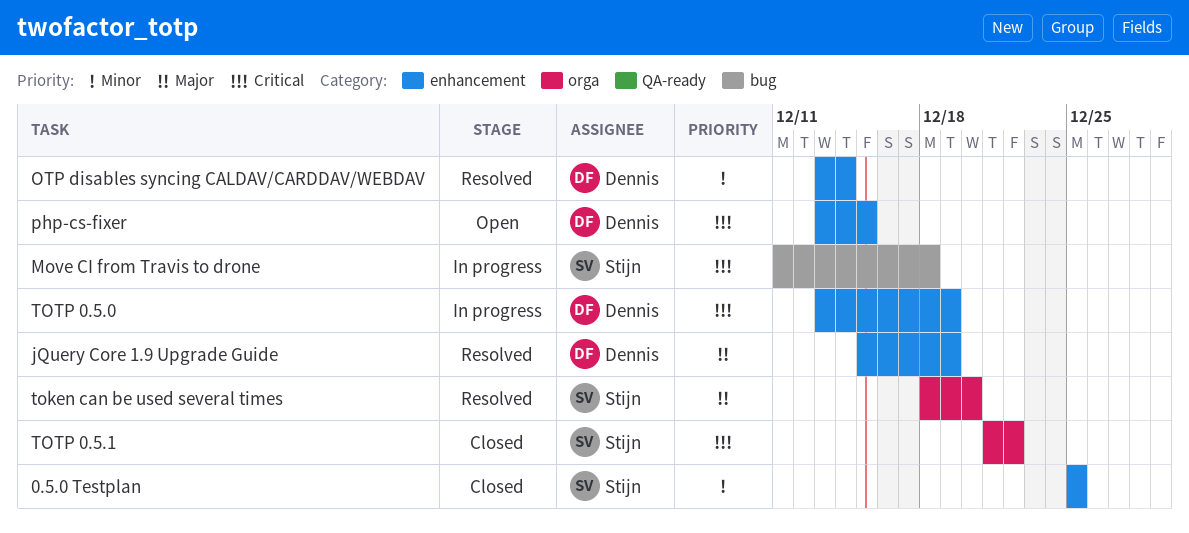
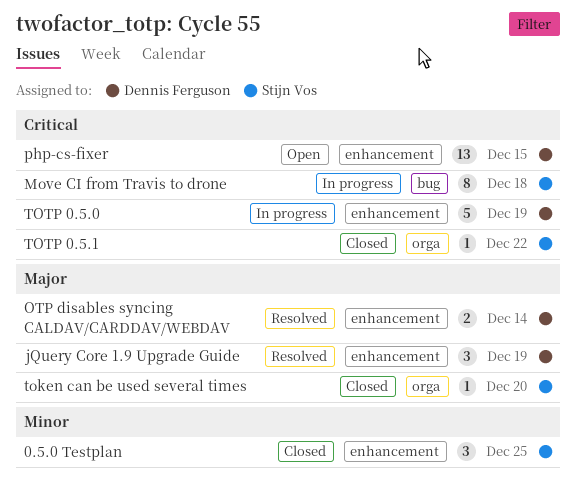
OTP disables syncing CALDAV/CARDDAV/WEBDAV, priority: Minor -> Major
token can be used several times, status: Resolved -> Closed

